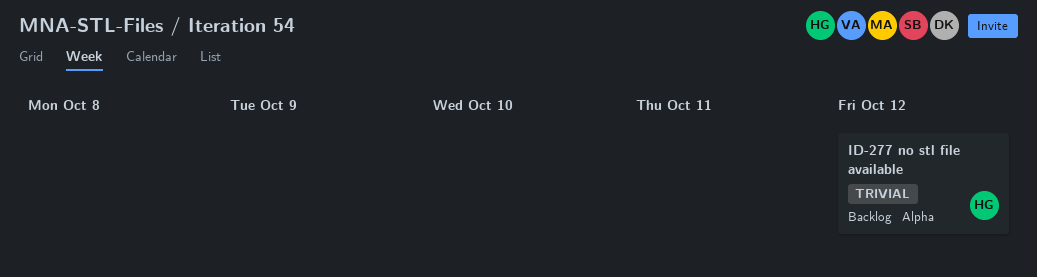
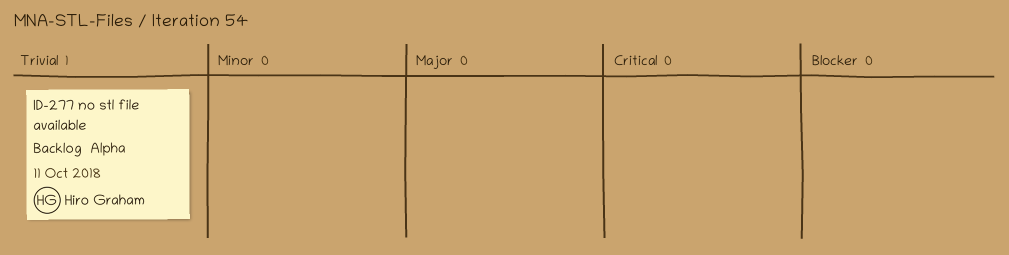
ID-277, due: Oct 12 -> Oct 11

